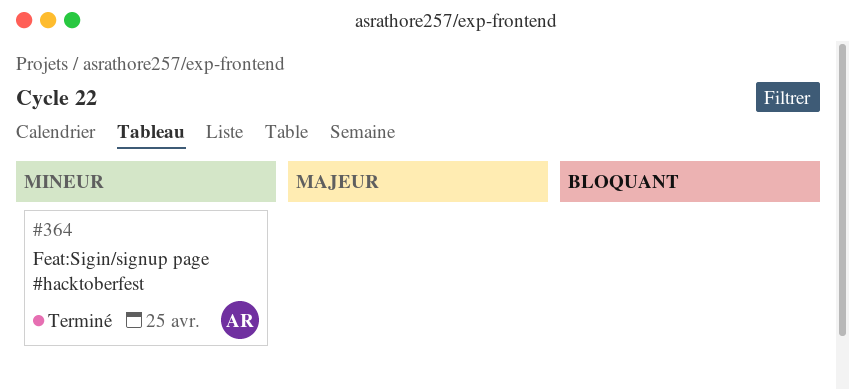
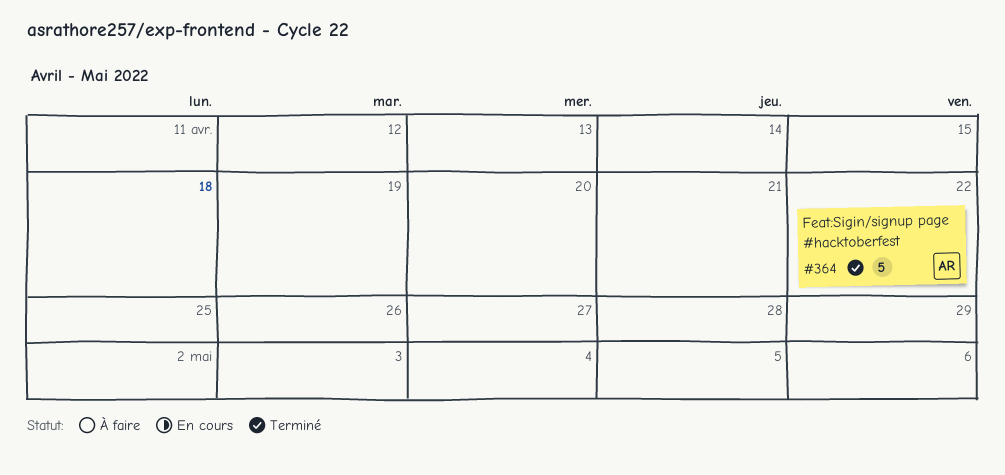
#364, due: Apr 25 -> Apr 22

